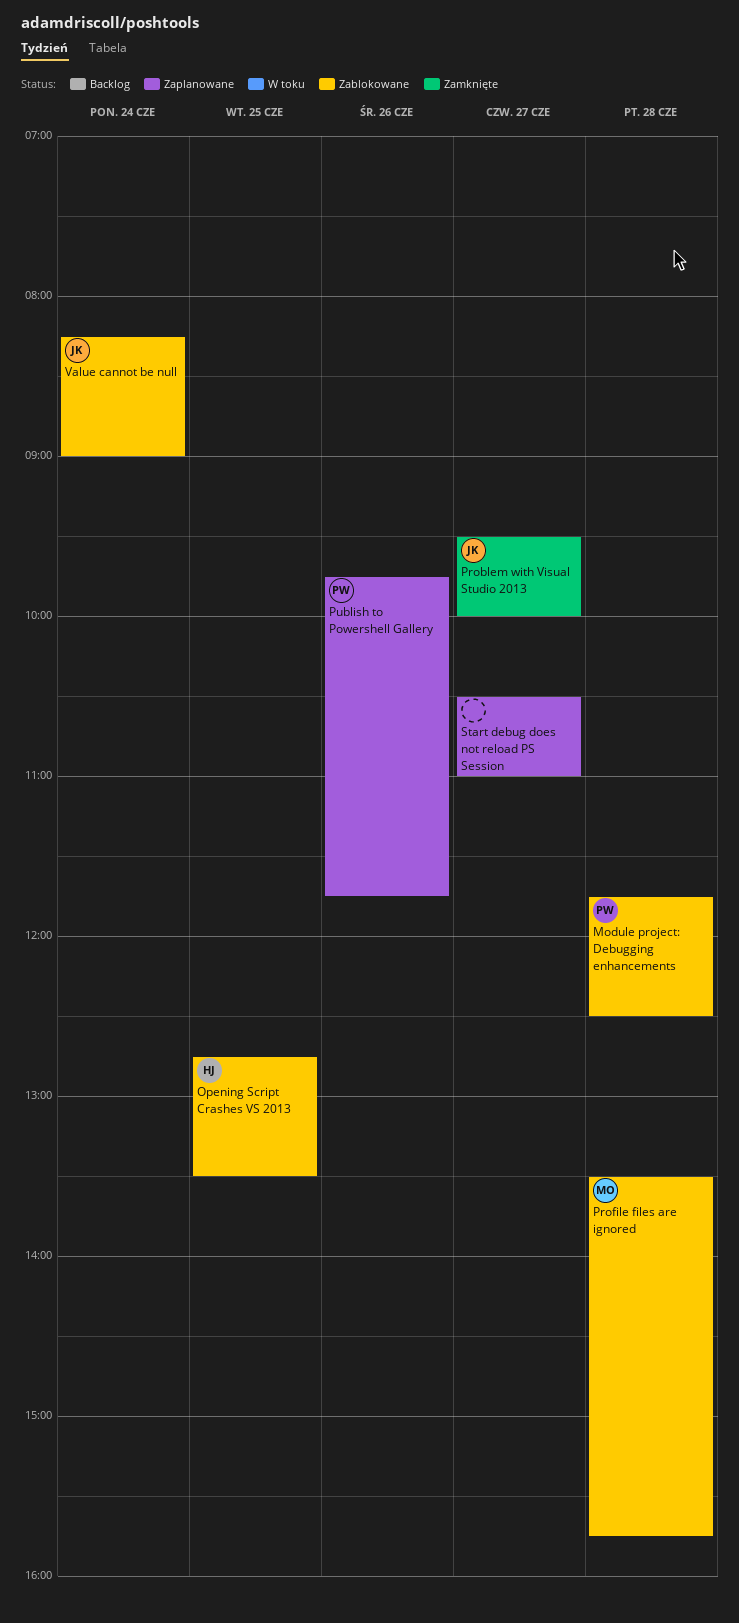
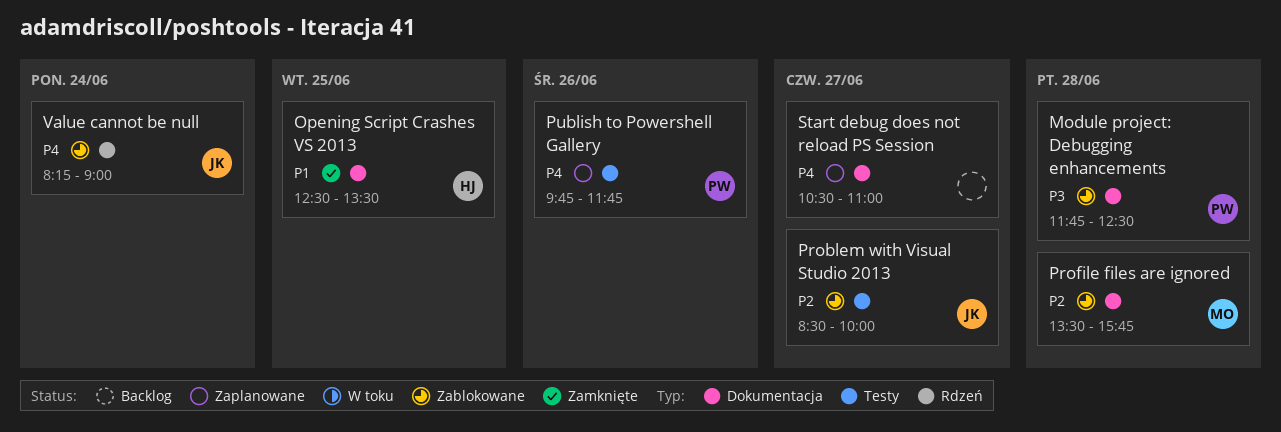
Opening Script Crashes VS 2013, status: Zablokowane -> Zamknięte
Opening Script Crashes VS 2013, begins: 12:45 -> 12:30
Problem with Visual Studio 2013, status: Zamknięte -> Zablokowane
Problem with Visual Studio 2013, begins: 09:30 -> 08:30

